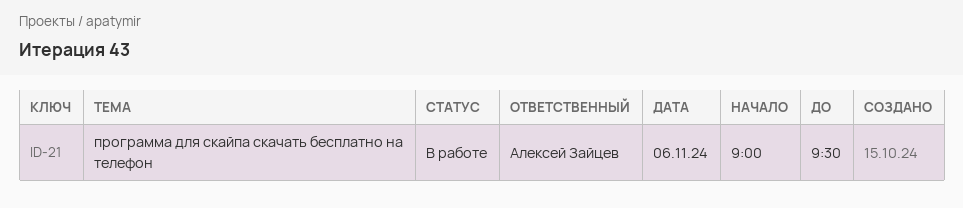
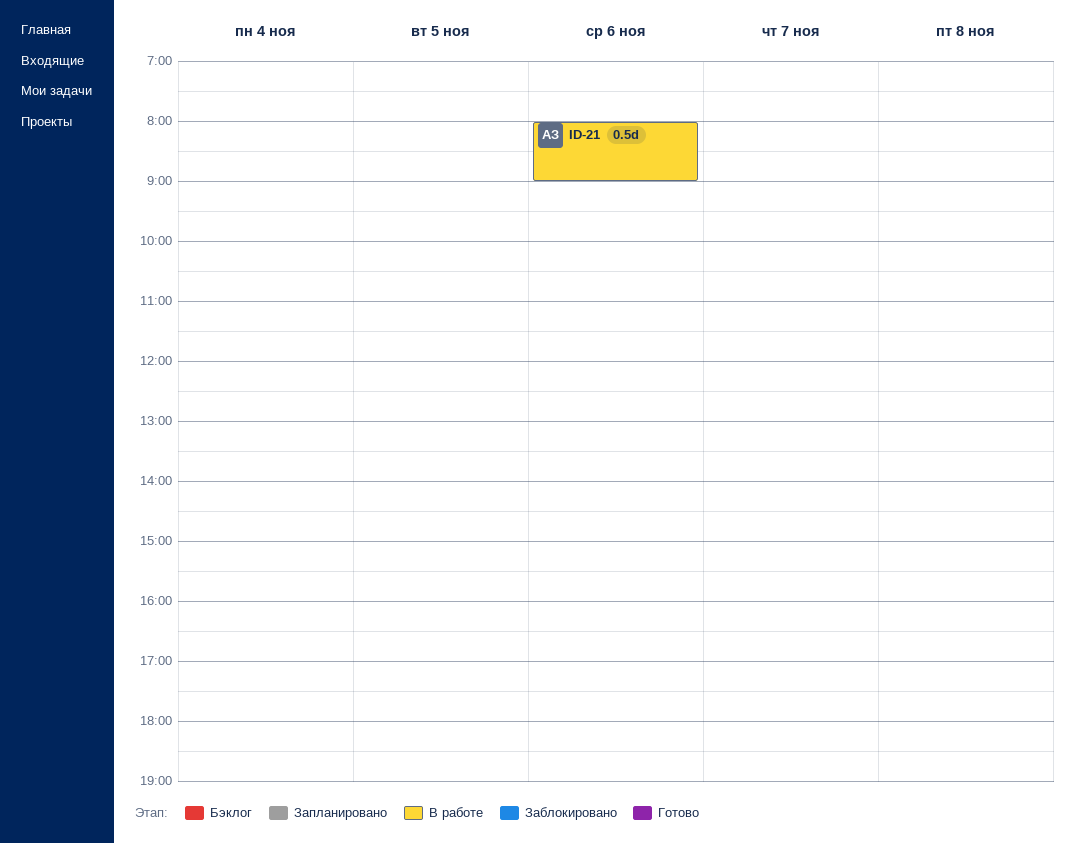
ID-21, begins: 09:00 -> 08:00
ID-21, ends: 09:30 -> 09:00

